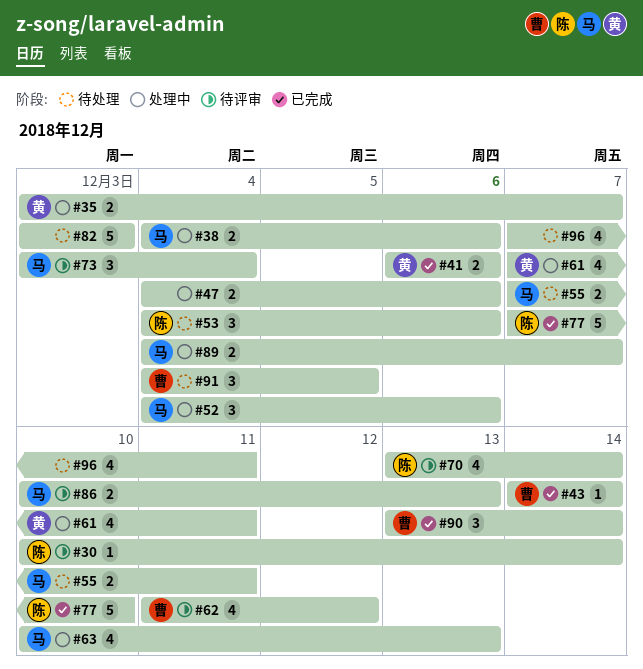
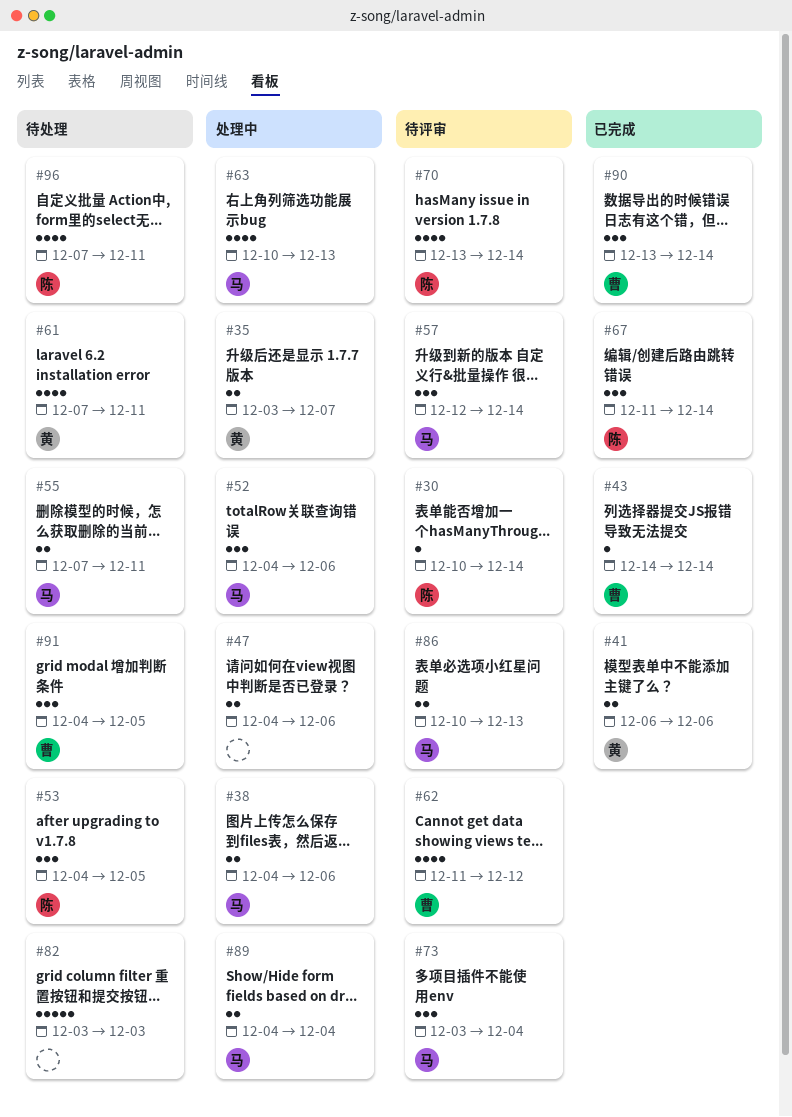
#53, due: Dec 6 -> Dec 5
#57: none -> present
#61, status: 处理中 -> 待处理
#67: none -> present
#77: present -> none
#89, due: Dec 7 -> Dec 4
#96, owner: none -> 陈

